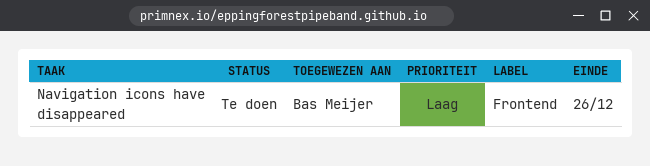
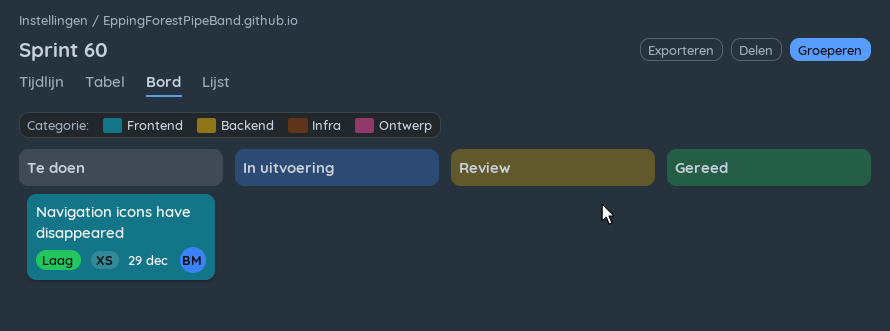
Navigation icons have disappeared, due: Dec 26 -> Dec 29

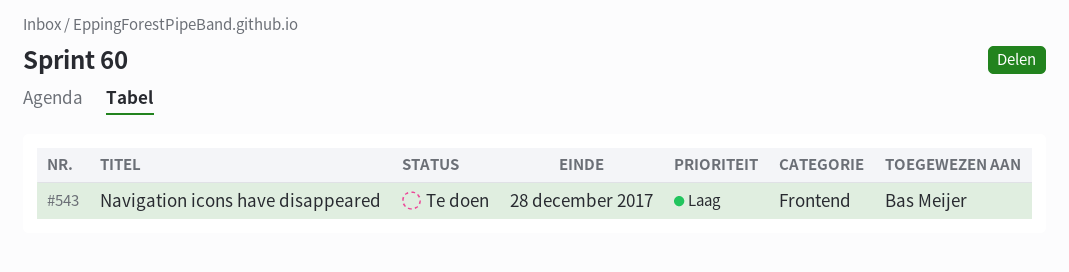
Navigation icons have disappeared, due: Dec 29 -> Dec 28

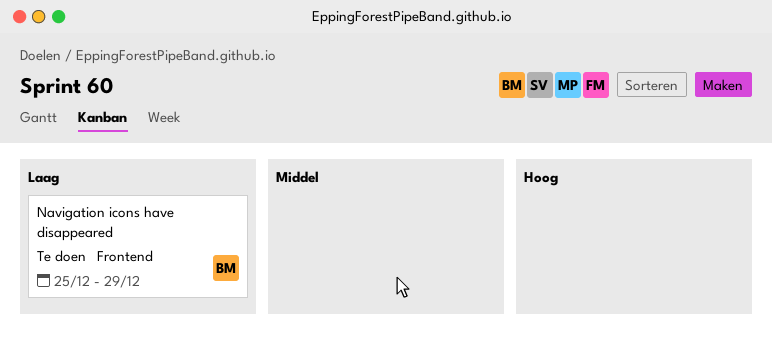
Navigation icons have disappeared, due: Dec 28 -> Dec 29

